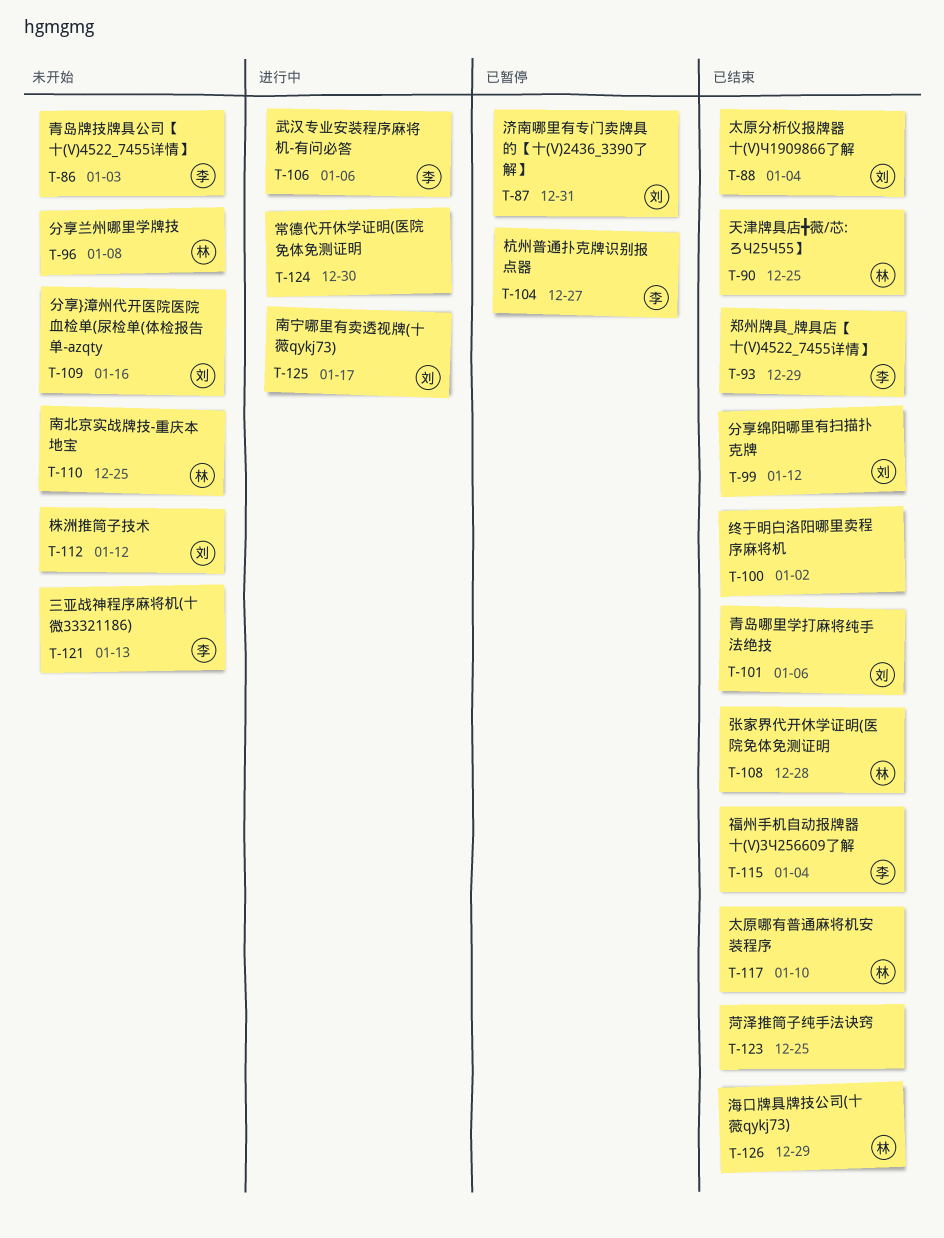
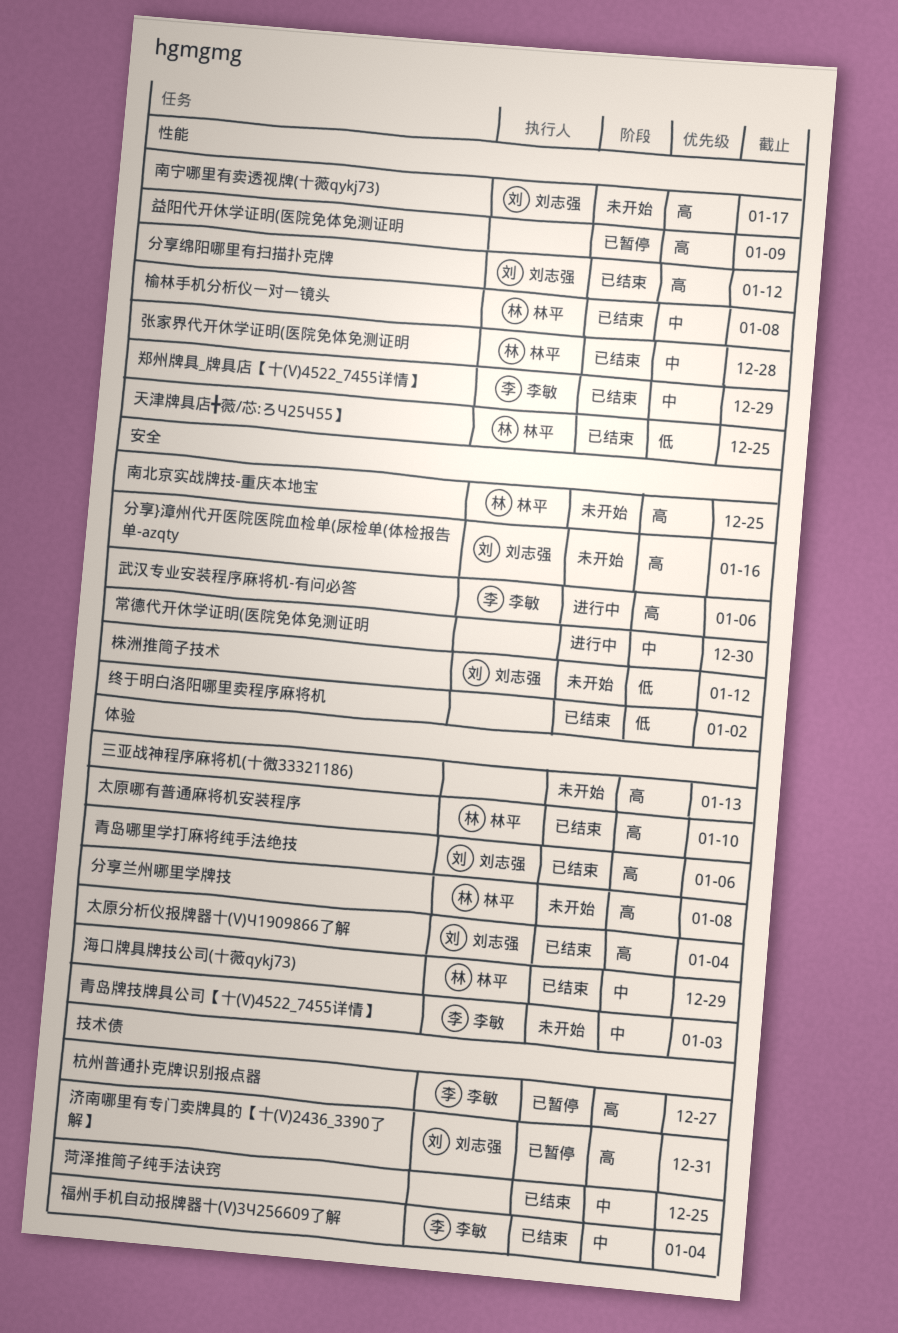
三亚战神程序麻将机(十微33321186), owner: 李敏 -> none
南宁哪里有卖透视牌(十薇qykj73), status: 进行中 -> 未开始
榆林手机分析仪一对一镜头: none -> present
益阳代开休学证明(医院免体免测证明: none -> present

